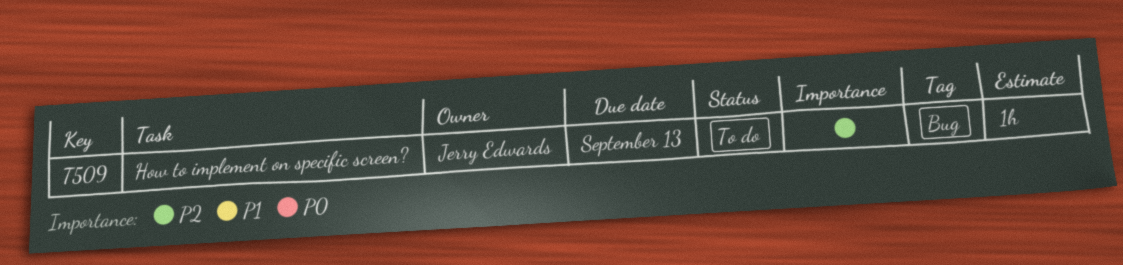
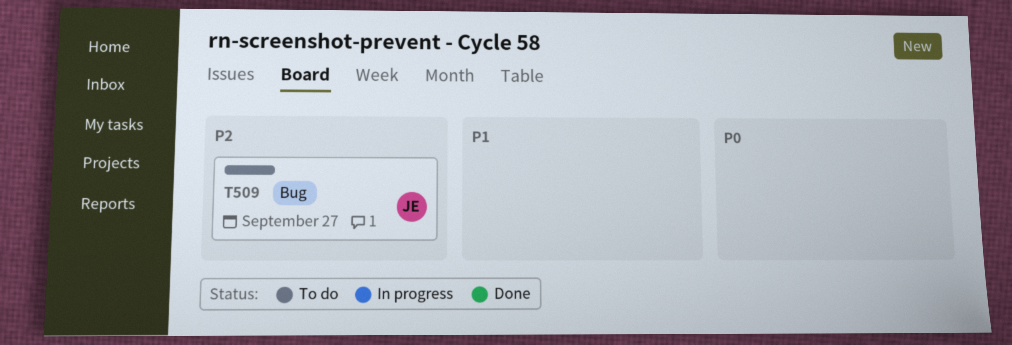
T509, due: Sep 13 -> Sep 27

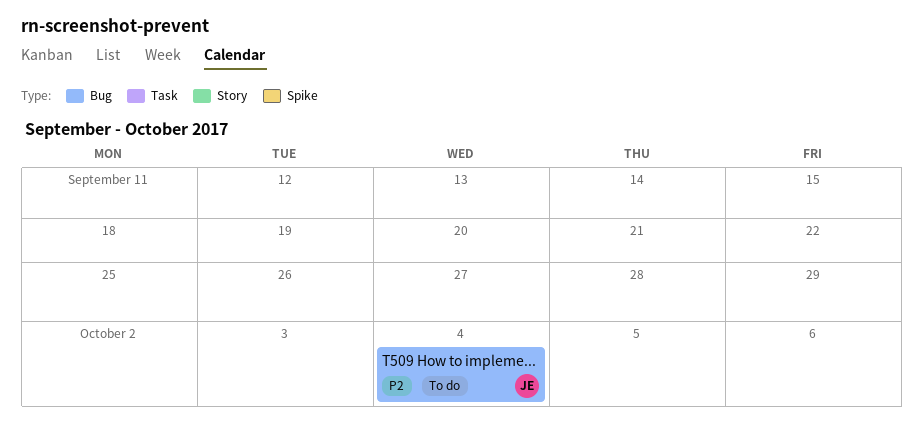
T509, due: Sep 27 -> Oct 4

